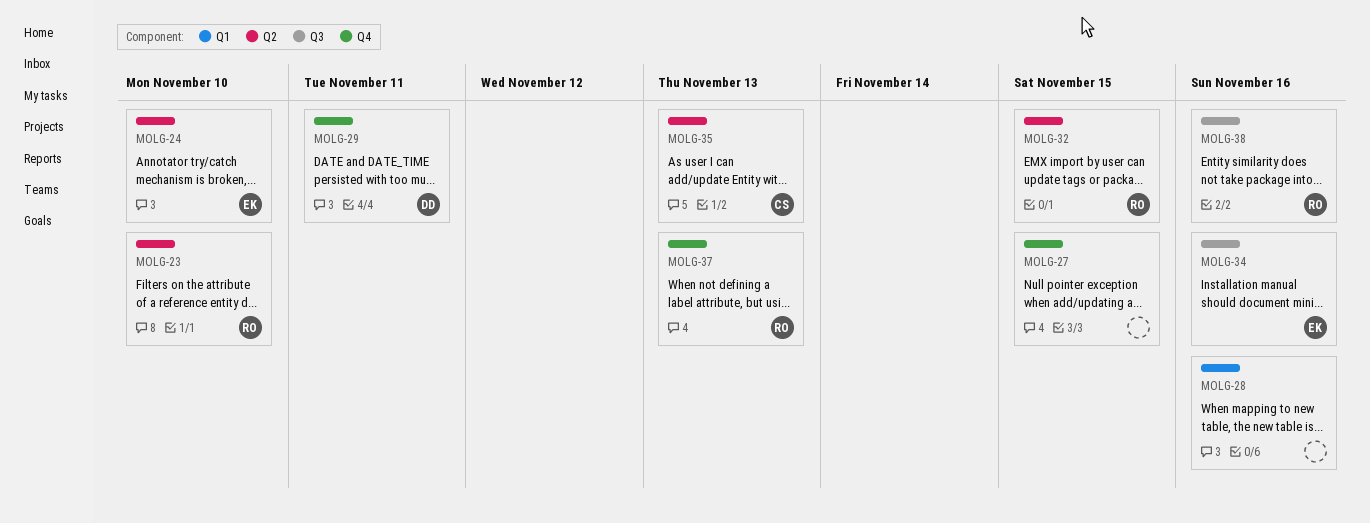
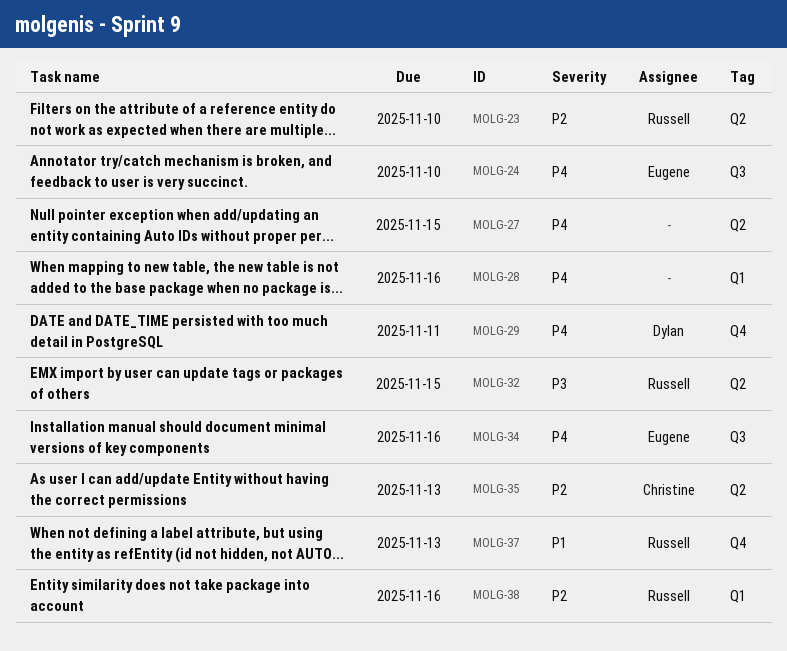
MOLG-24, label: Q2 -> Q3
MOLG-27, label: Q4 -> Q2
MOLG-38, label: Q3 -> Q1

